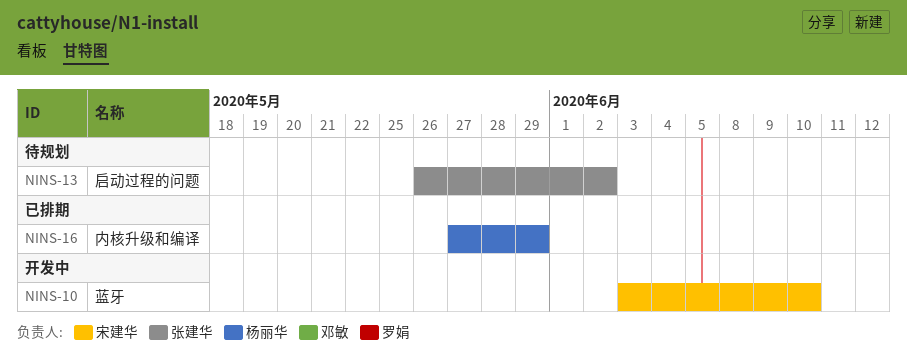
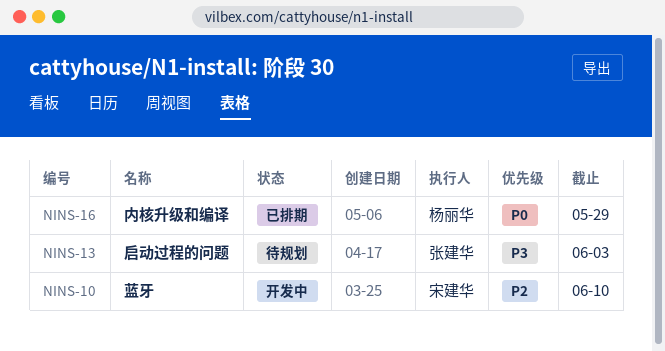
NINS-13, due: Jun 2 -> Jun 3

